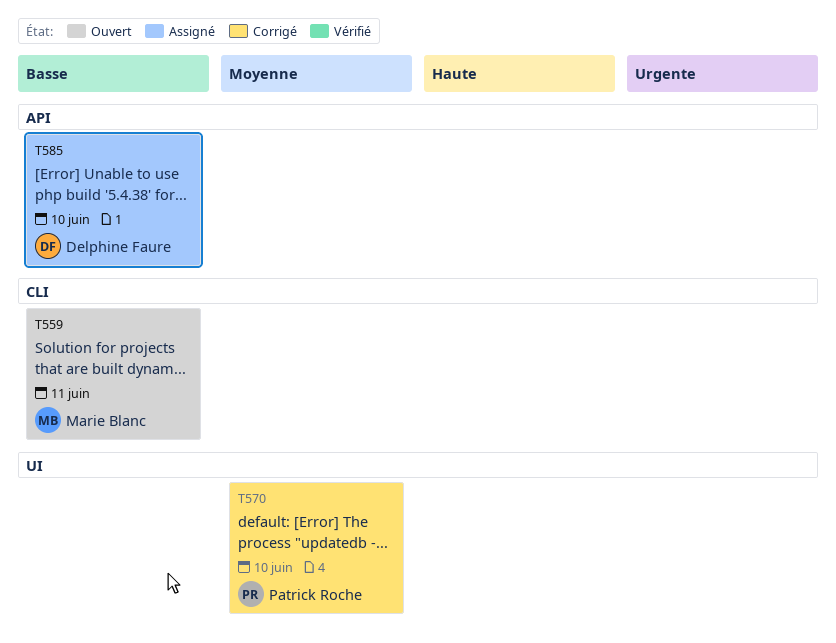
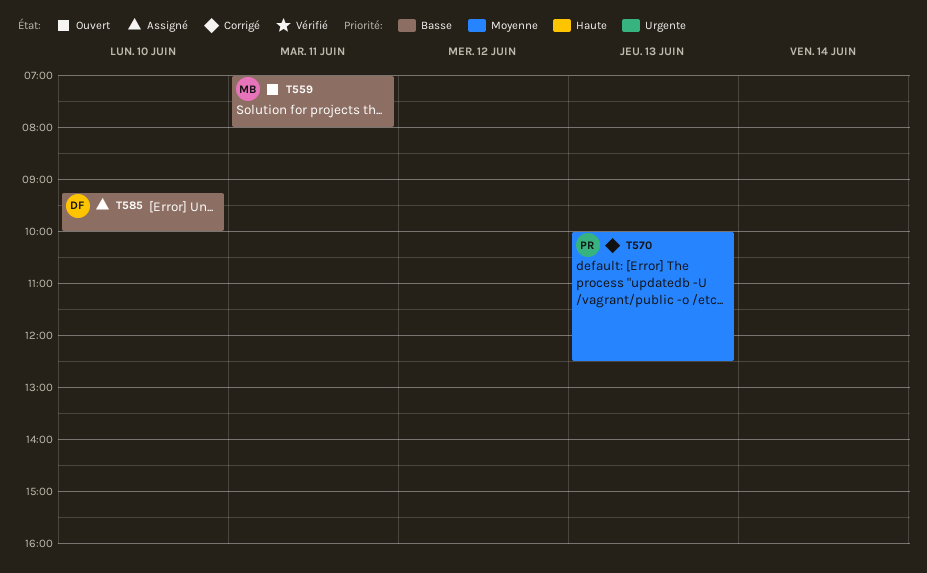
T570, day: Jun 10 -> Jun 13

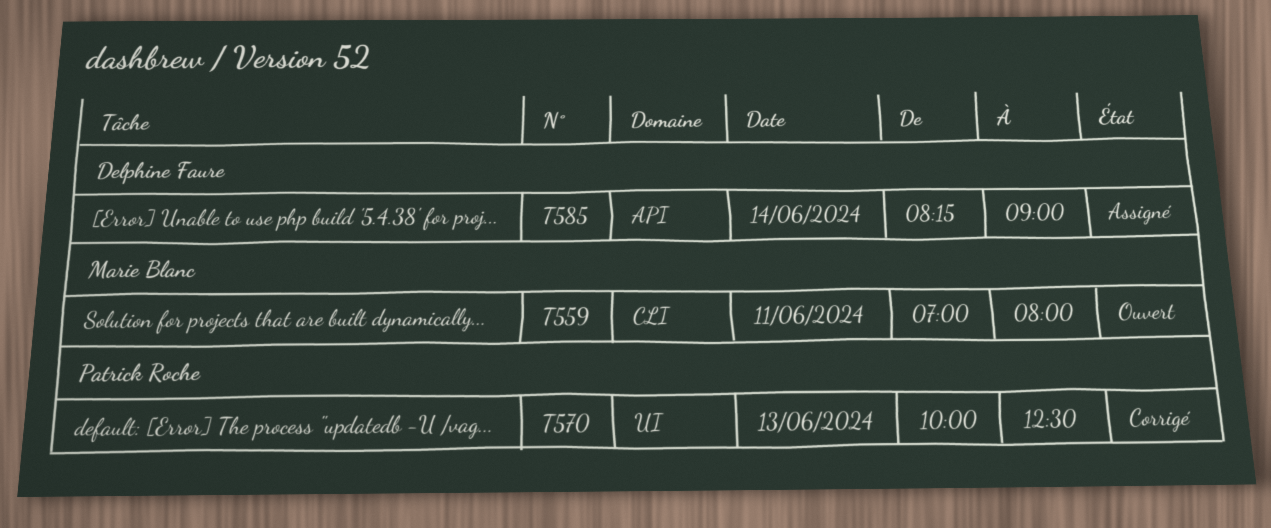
T585, day: Jun 10 -> Jun 14
T585, begins: 09:15 -> 08:15
T585, ends: 10:00 -> 09:00

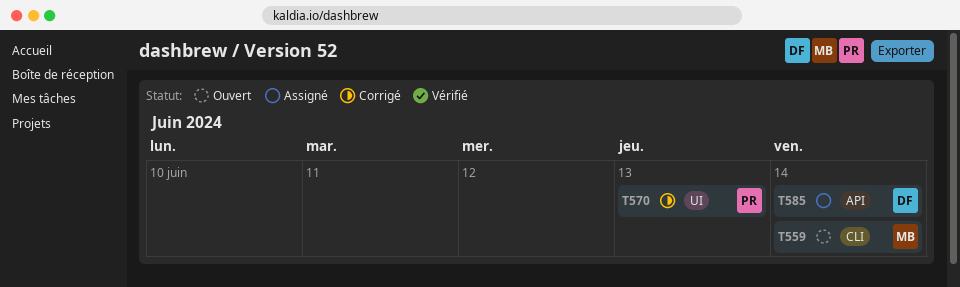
T559, day: Jun 11 -> Jun 14

